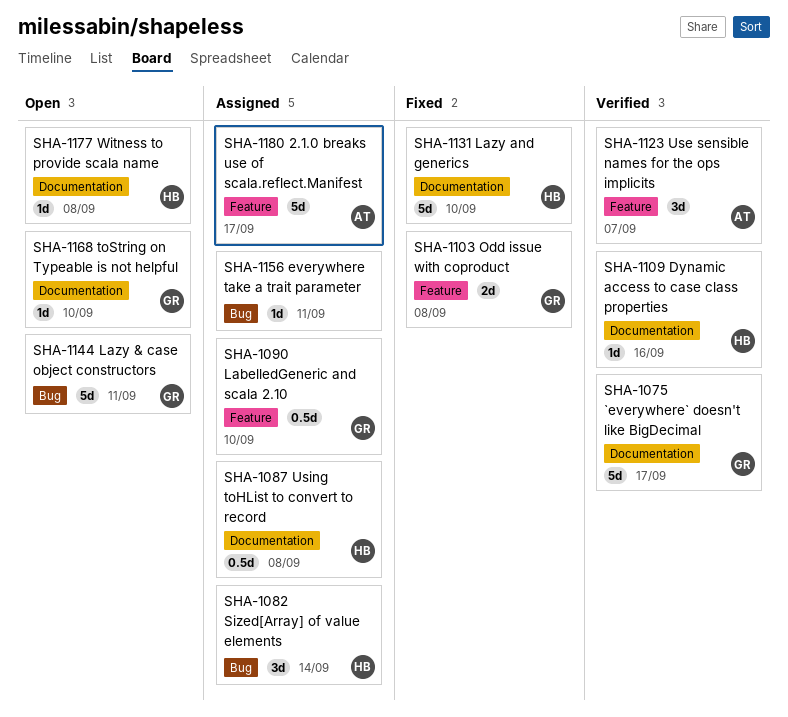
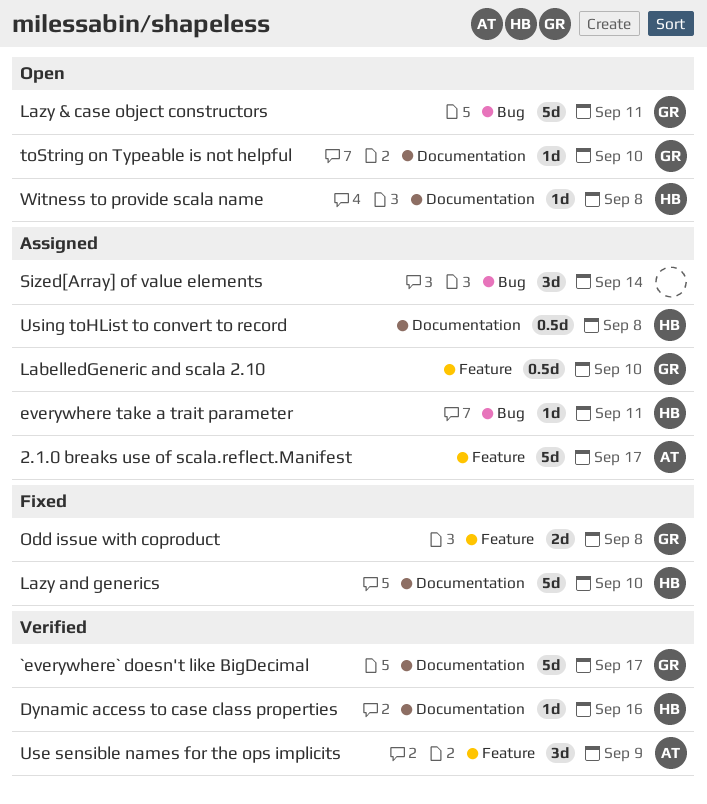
everywhere take a trait parameter, owner: none -> HB
Sized[Array] of value elements, owner: HB -> none
Use sensible names for the ops implicits, due: Sep 7 -> Sep 9

